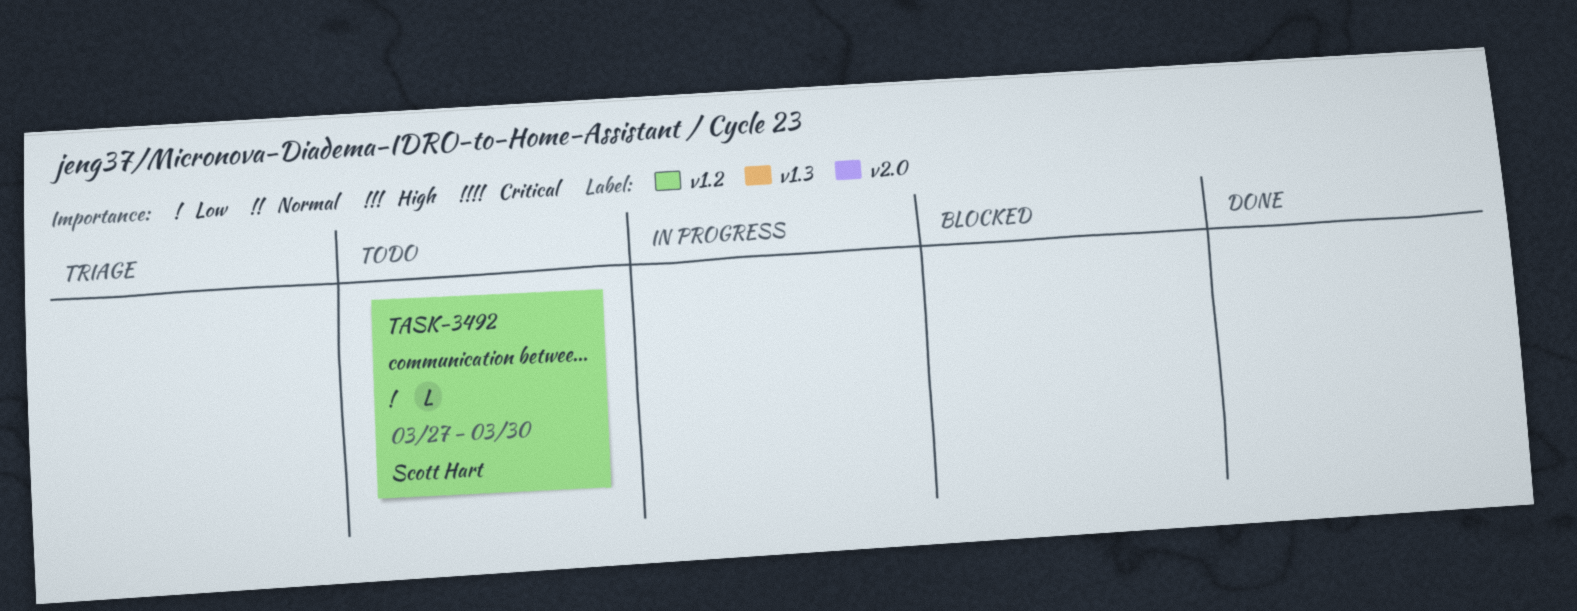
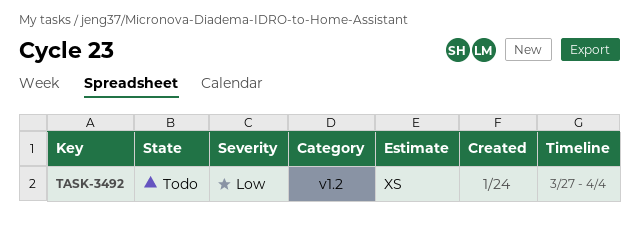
TASK-3492, estimate: L -> XS
TASK-3492, due: Mar 30 -> Apr 4

